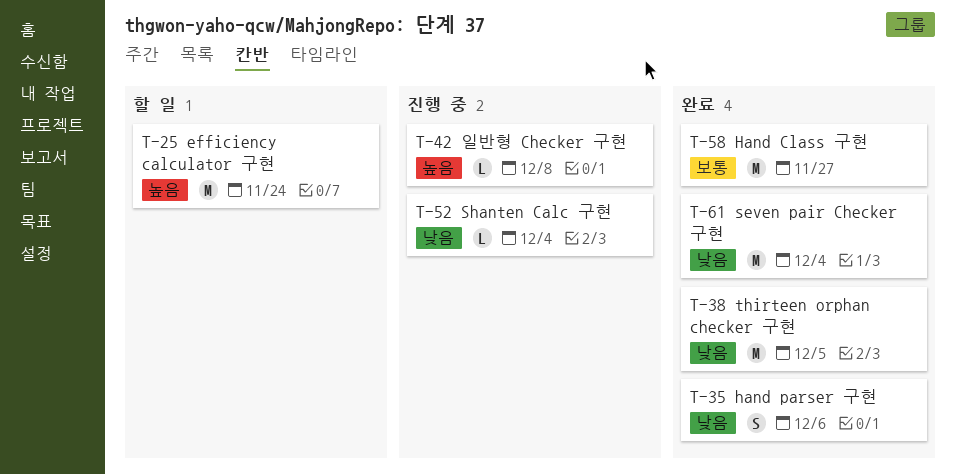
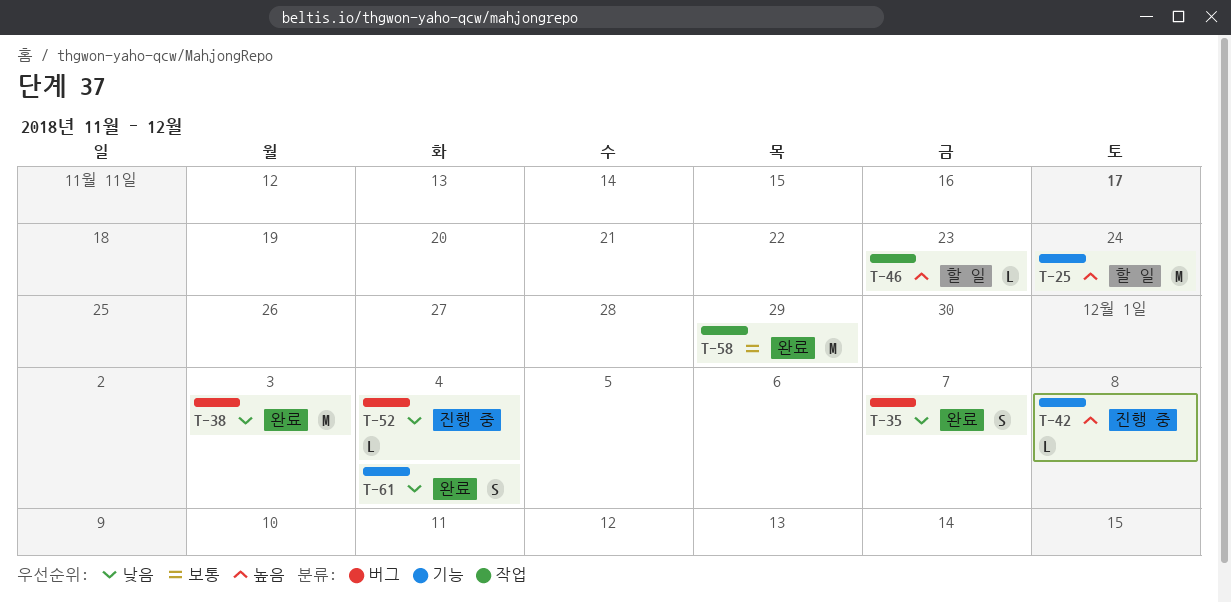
T-35, due: Dec 6 -> Dec 7
T-38, due: Dec 5 -> Dec 3
T-46: none -> present
T-58, due: Nov 27 -> Nov 29
T-61, estimate: M -> S

